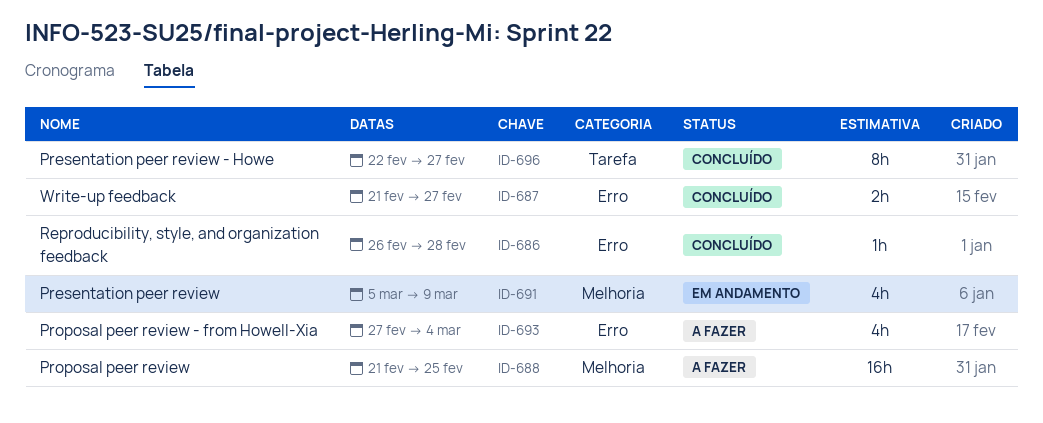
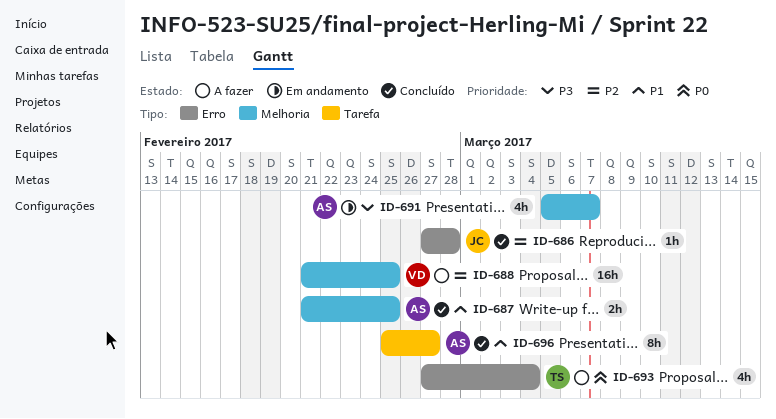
ID-686, start: Feb 26 -> Feb 27
ID-687, label: Erro -> Melhoria
ID-687, due: Feb 27 -> Feb 25
ID-691, due: Mar 9 -> Mar 7
ID-696, start: Feb 22 -> Feb 25

